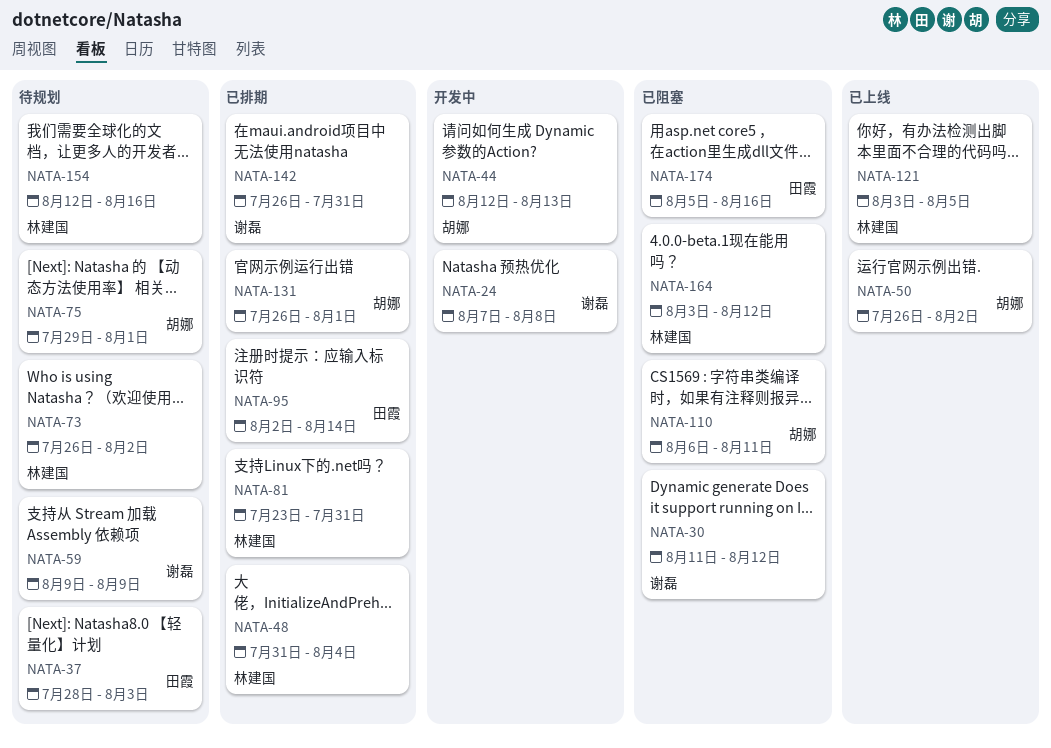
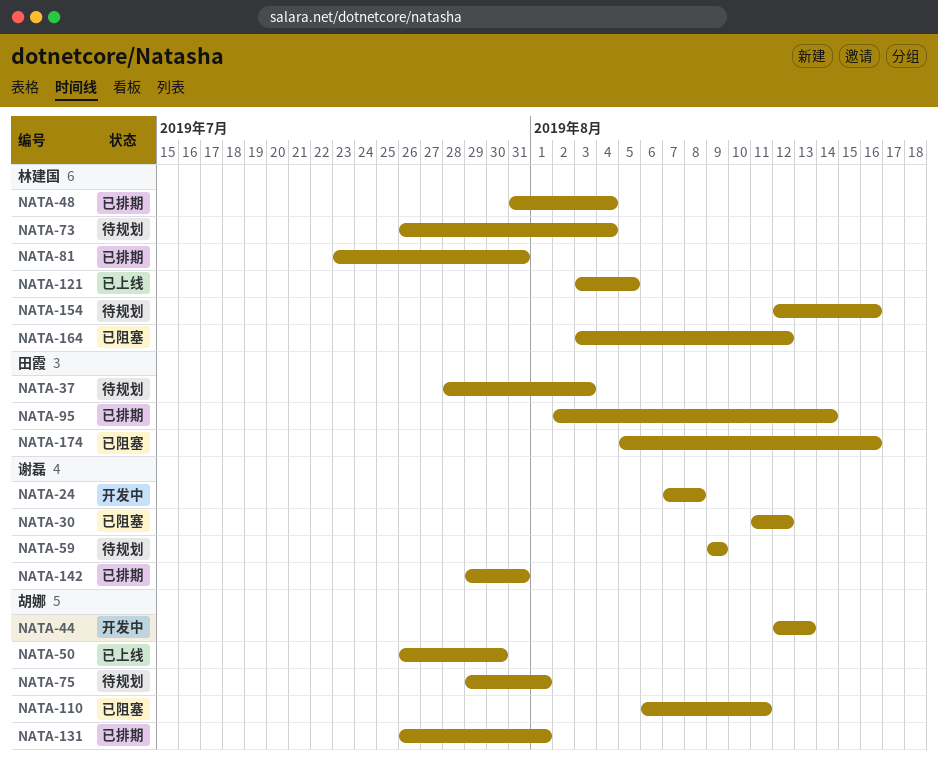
NATA-50, due: Aug 2 -> Jul 30
NATA-73, due: Aug 2 -> Aug 4
NATA-142, start: Jul 26 -> Jul 29

